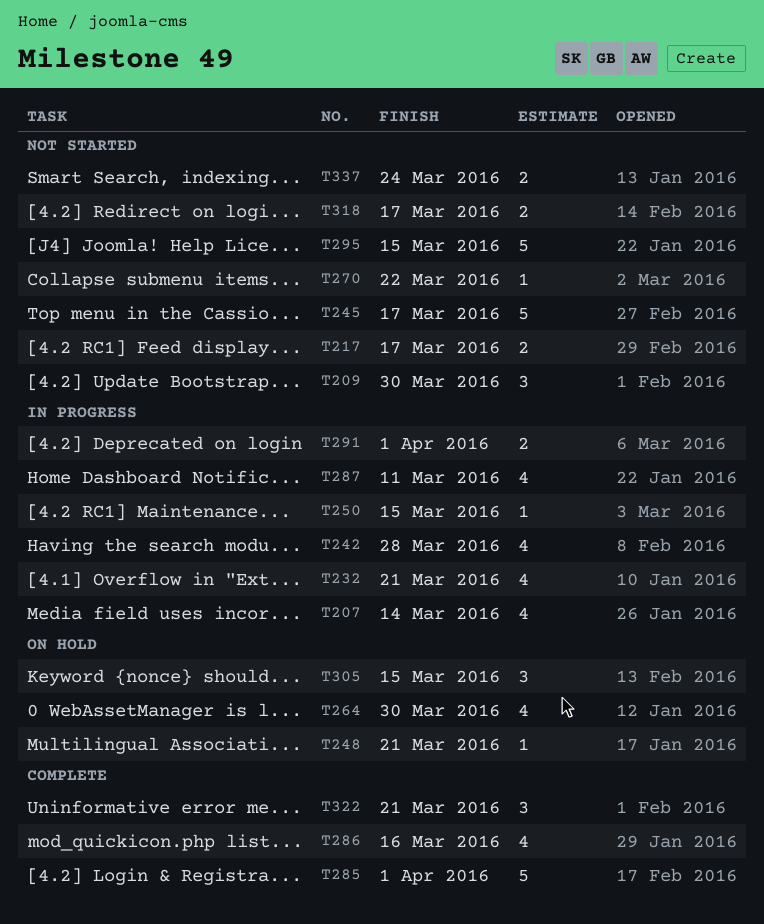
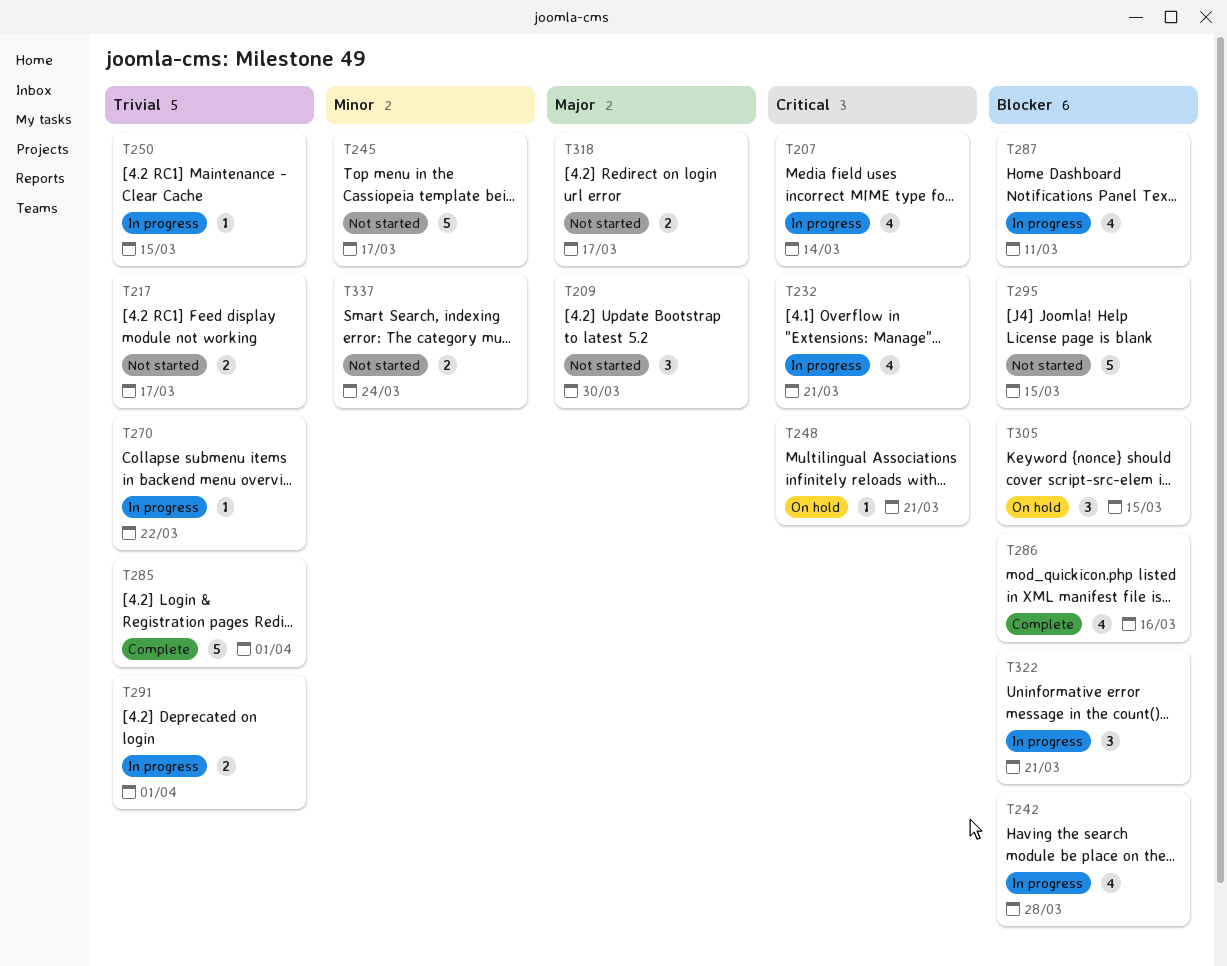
T264: present -> none
T270, status: Not started -> In progress
T322, status: Complete -> In progress

